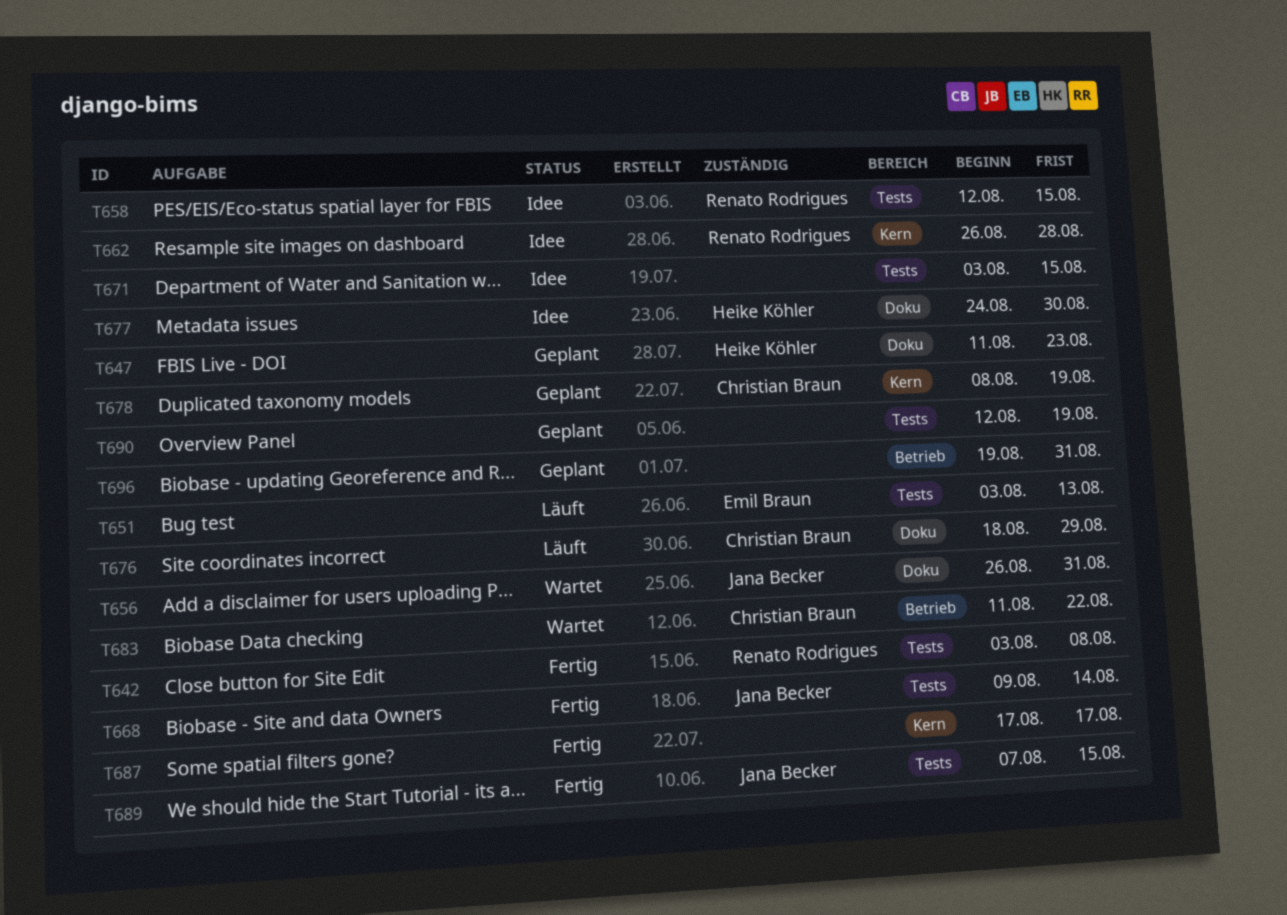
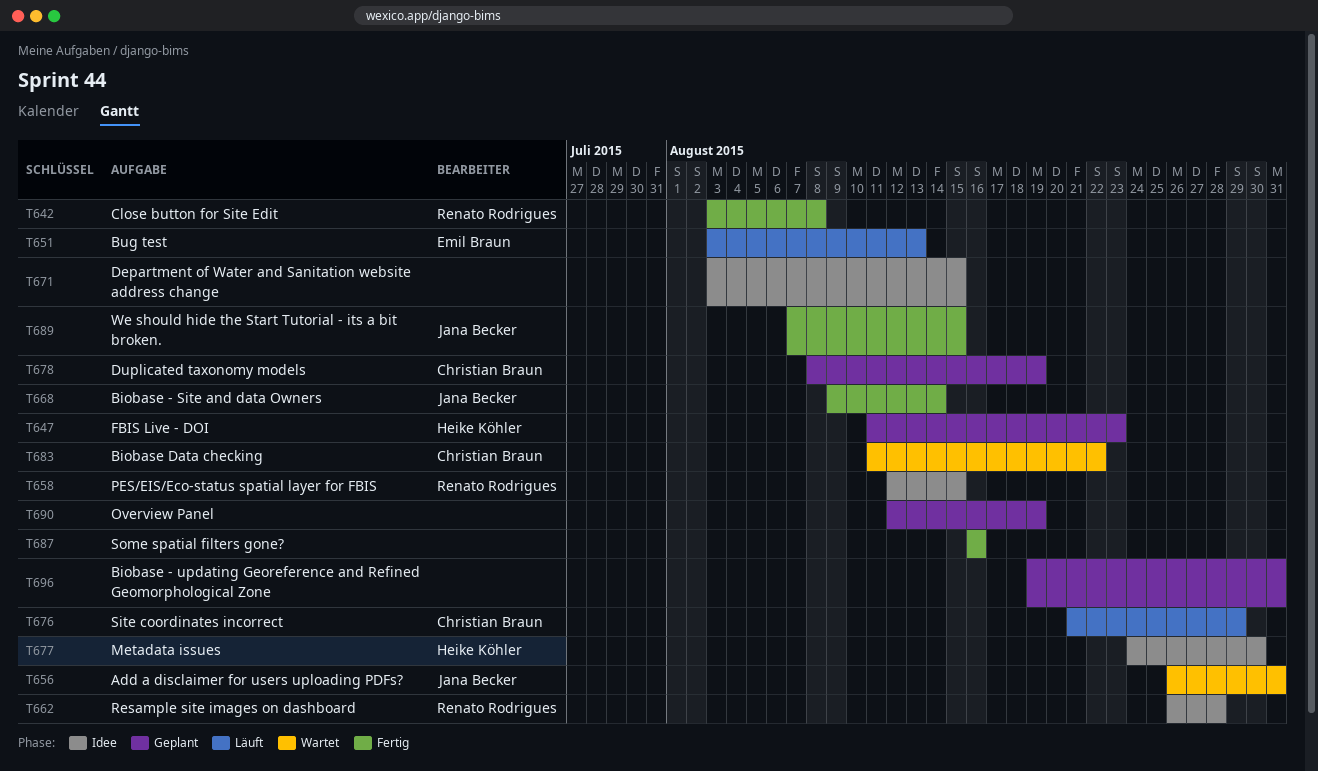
T676, start: Aug 18 -> Aug 21
T687, start: Aug 17 -> Aug 16
T687, due: Aug 17 -> Aug 16

